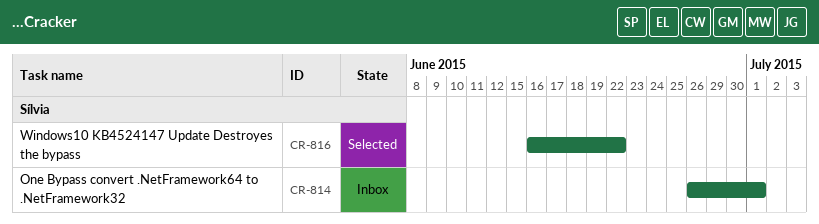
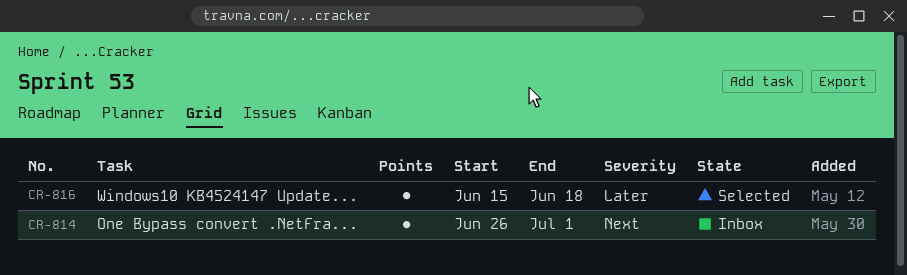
CR-816, start: Jun 16 -> Jun 15
CR-816, due: Jun 22 -> Jun 18

